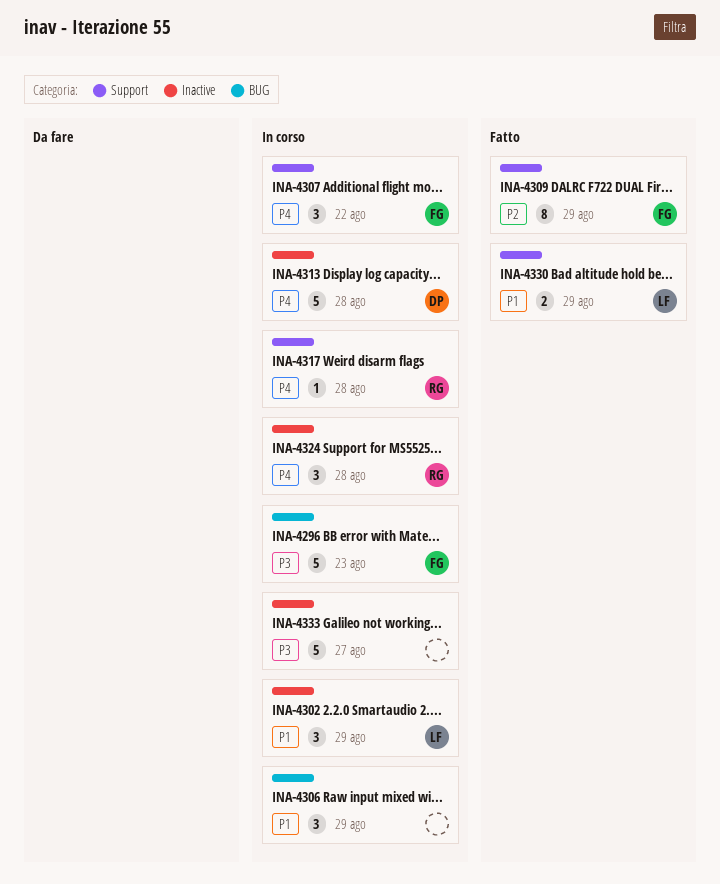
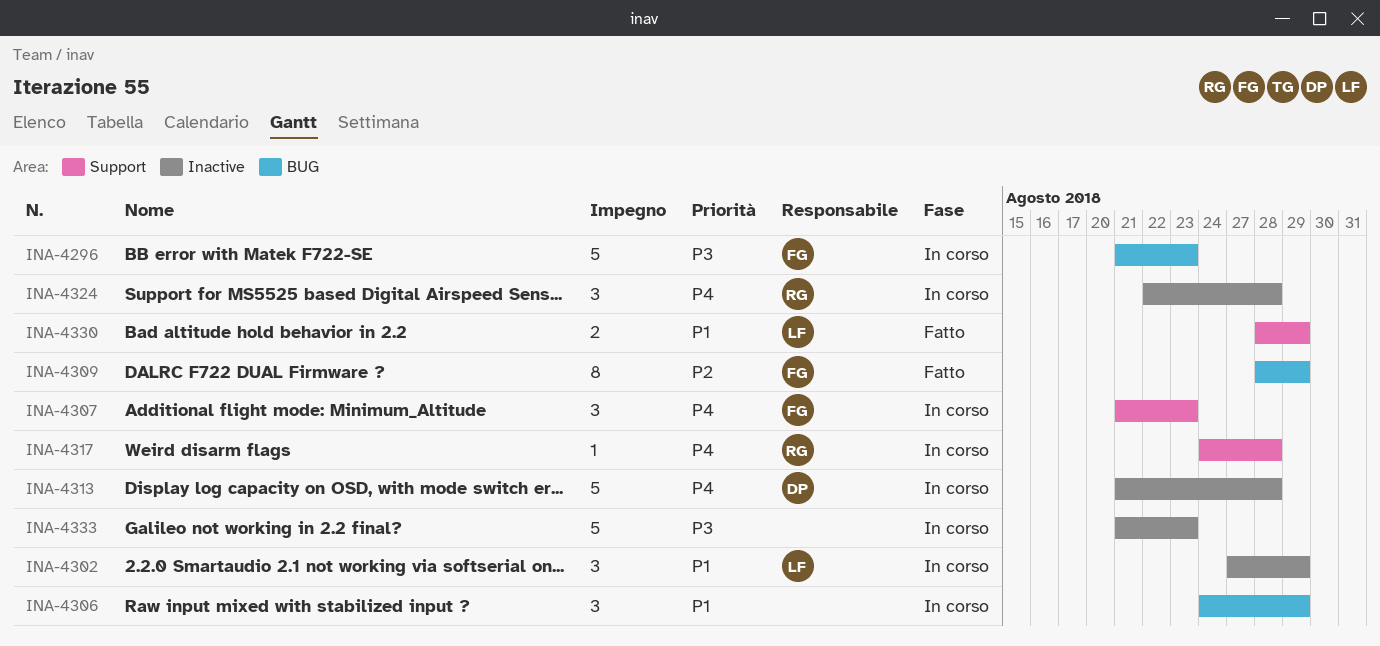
INA-4307, due: Aug 22 -> Aug 23
INA-4309, label: Support -> BUG
INA-4333, due: Aug 27 -> Aug 23

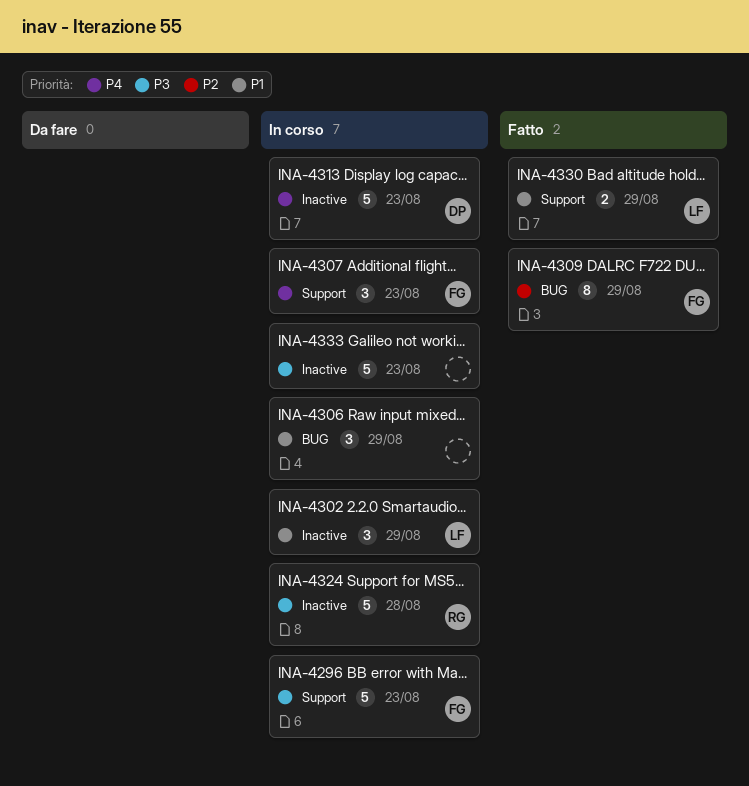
INA-4296, label: BUG -> Support
INA-4313, due: Aug 28 -> Aug 23
INA-4317: present -> none
INA-4324, priority: P4 -> P3
INA-4324, estimate: 3 -> 5

